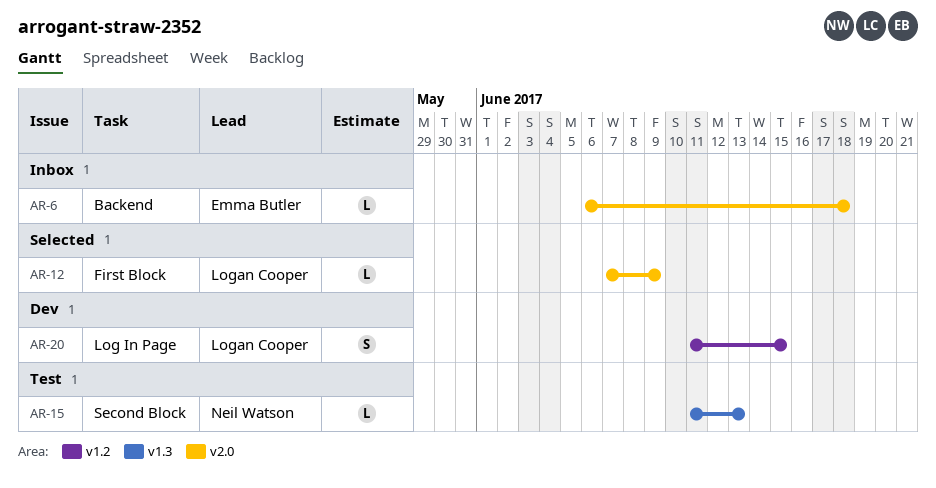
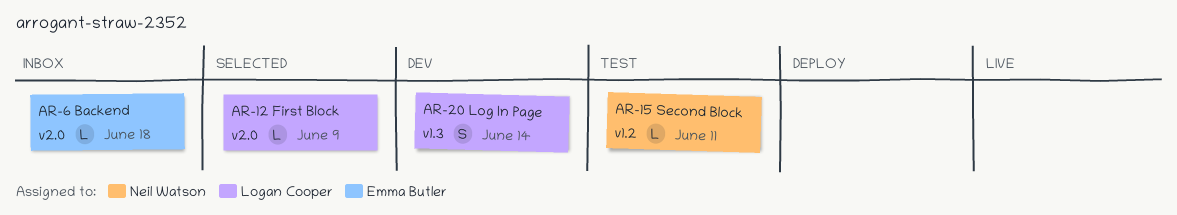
AR-15, label: v1.3 -> v1.2
AR-15, due: Jun 13 -> Jun 11
AR-20, label: v1.2 -> v1.3
AR-20, due: Jun 15 -> Jun 14

